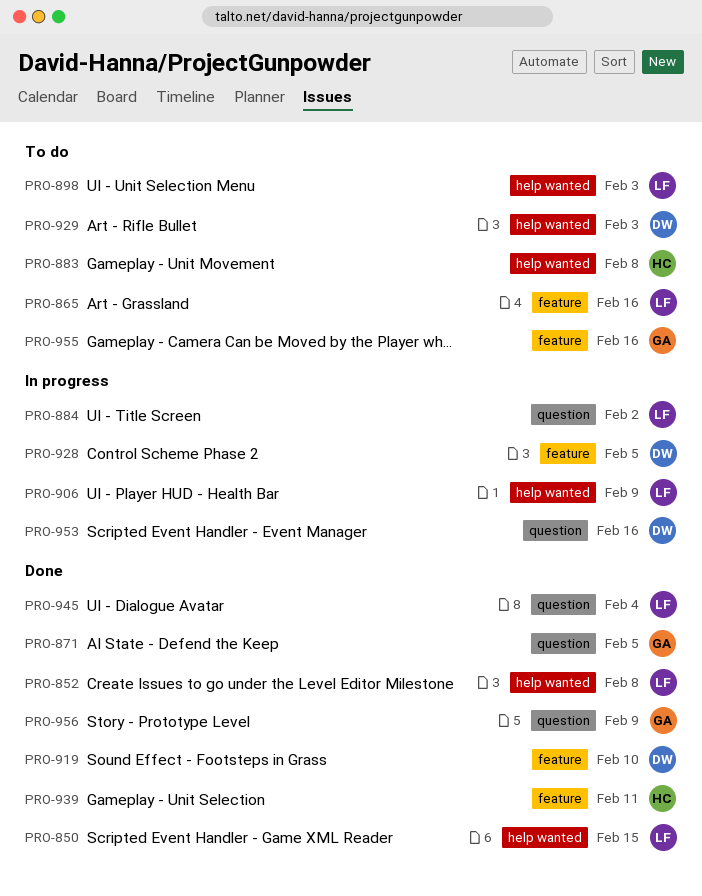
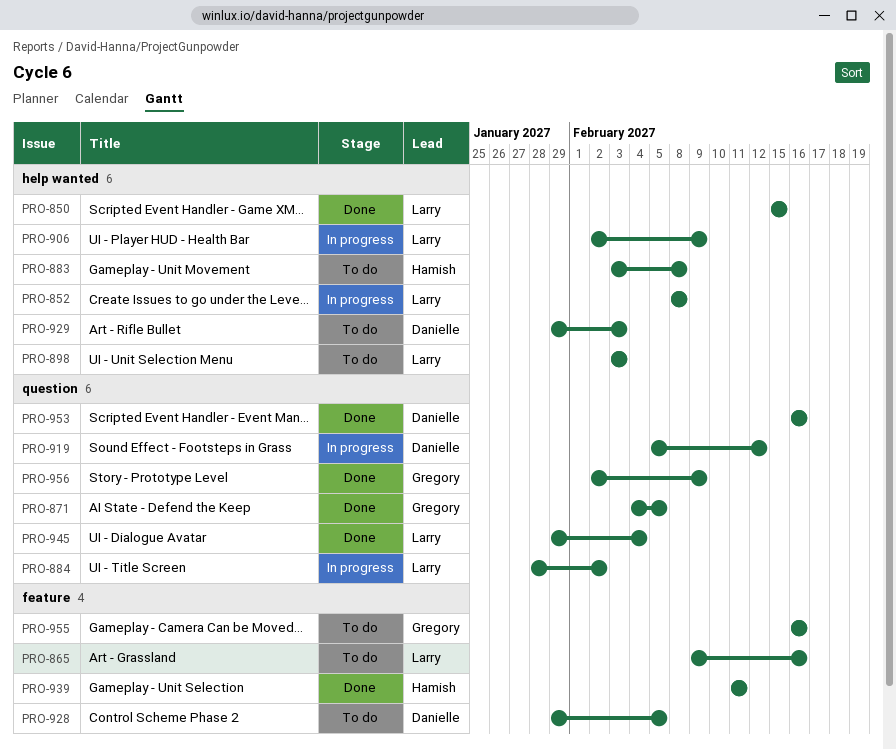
PRO-852, status: Done -> In progress
PRO-919, status: Done -> In progress
PRO-919, label: feature -> question
PRO-919, due: Feb 10 -> Feb 12
PRO-928, status: In progress -> To do
PRO-953, status: In progress -> Done

